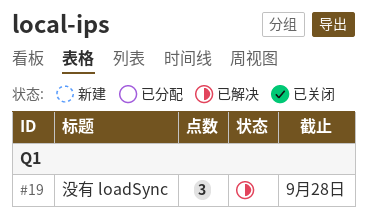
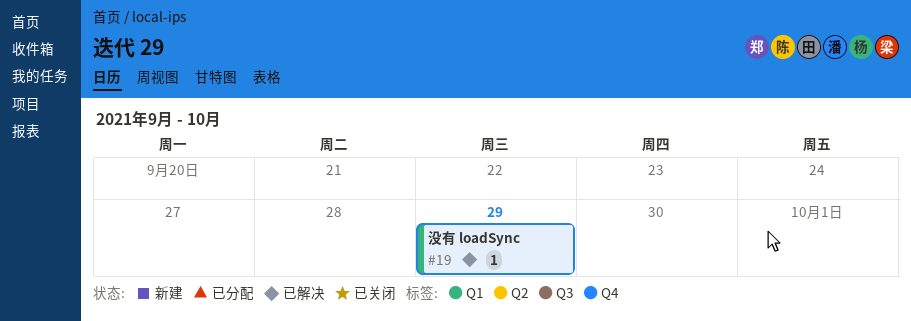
#19, estimate: 3 -> 1
#19, due: Sep 28 -> Sep 29

